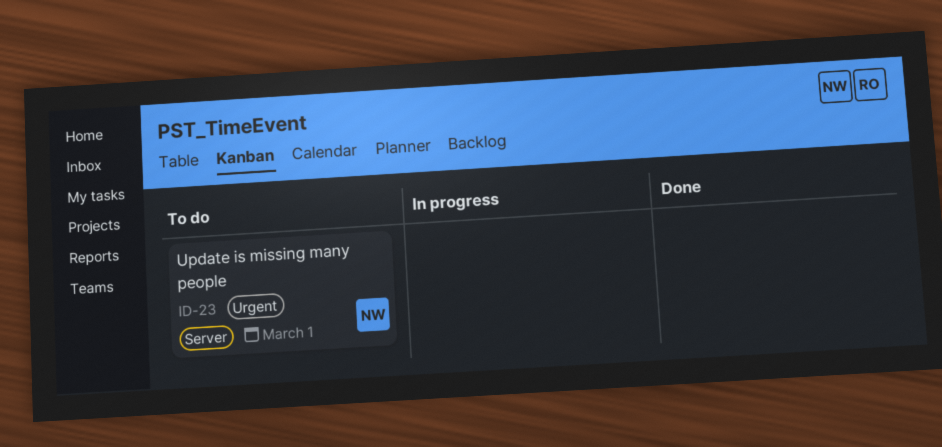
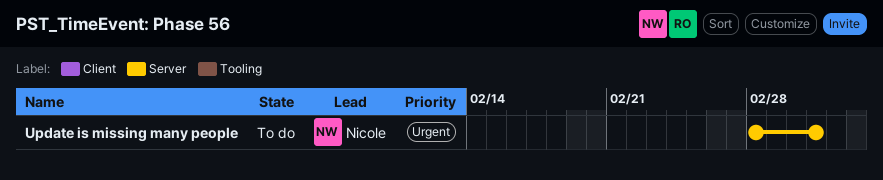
Update is missing many people, due: Mar 1 -> Mar 3

